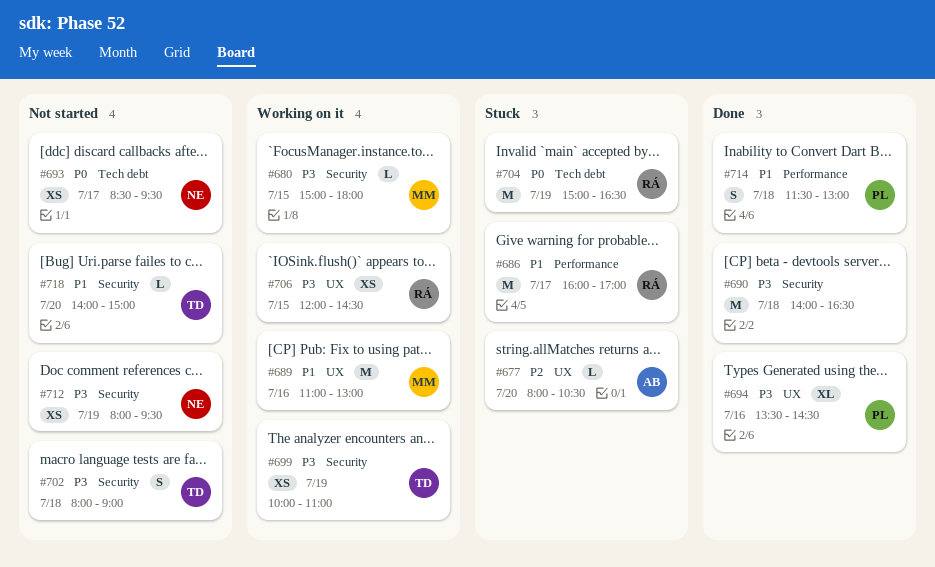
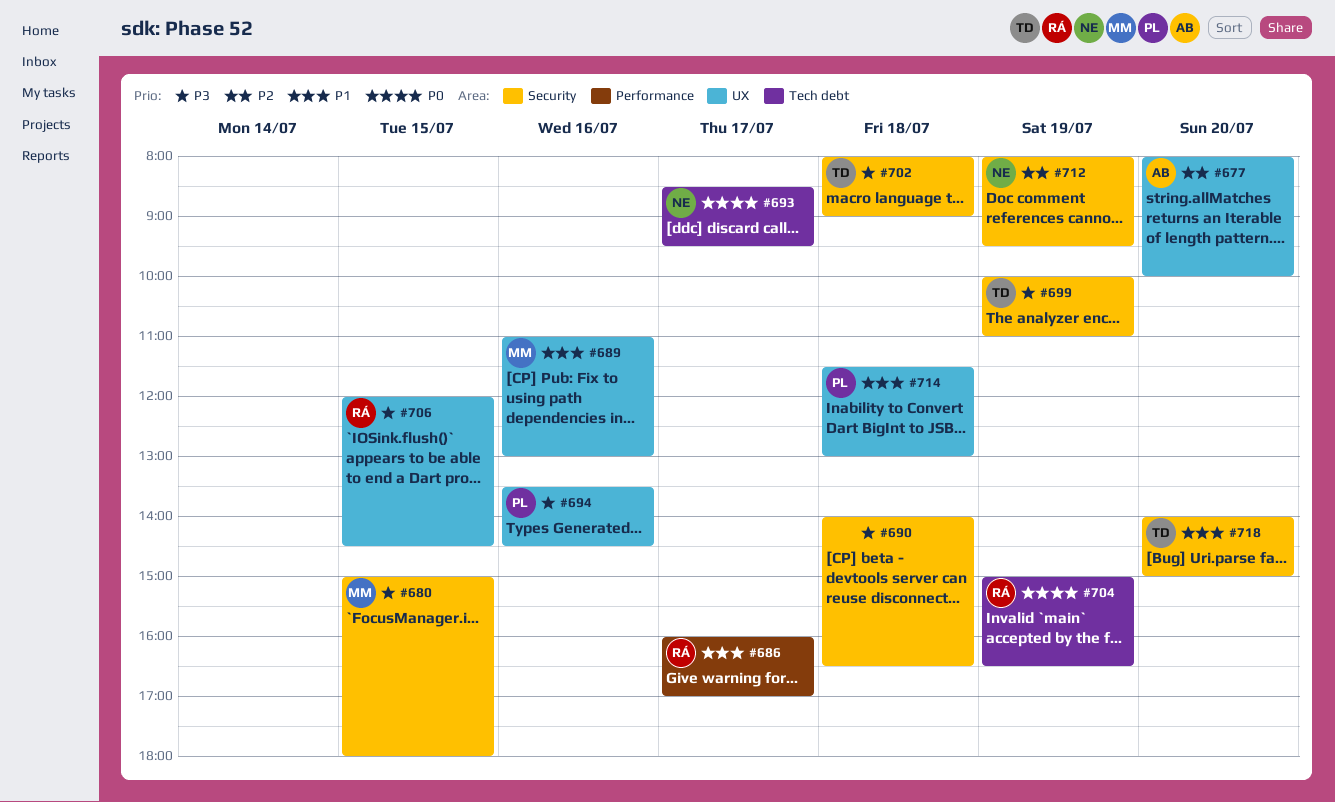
#677, ends: 10:30 -> 10:00
#712, priority: P3 -> P2
#714, label: Performance -> UX

